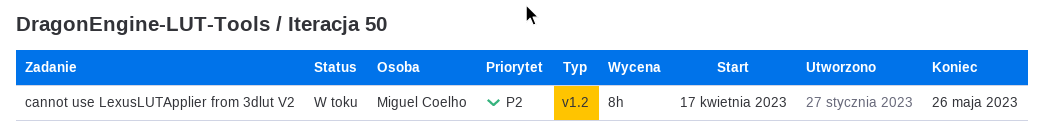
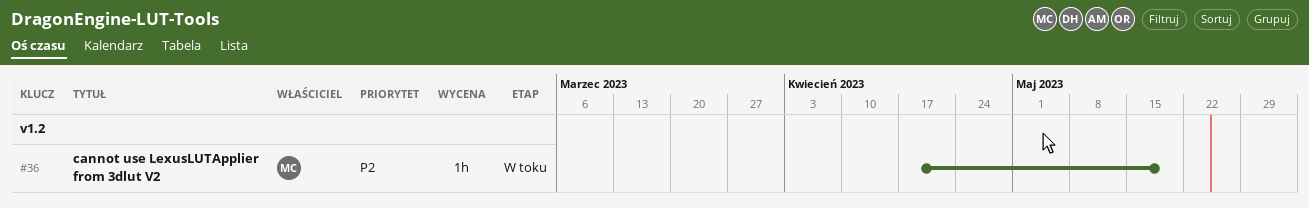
cannot use LexusLUTApplier from 3dlut V2, estimate: 8h -> 1h
cannot use LexusLUTApplier from 3dlut V2, due: May 26 -> May 19

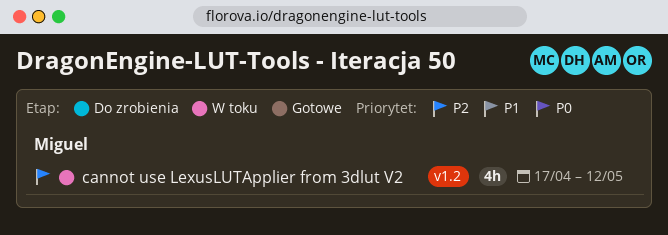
cannot use LexusLUTApplier from 3dlut V2, estimate: 1h -> 4h
cannot use LexusLUTApplier from 3dlut V2, due: May 19 -> May 12

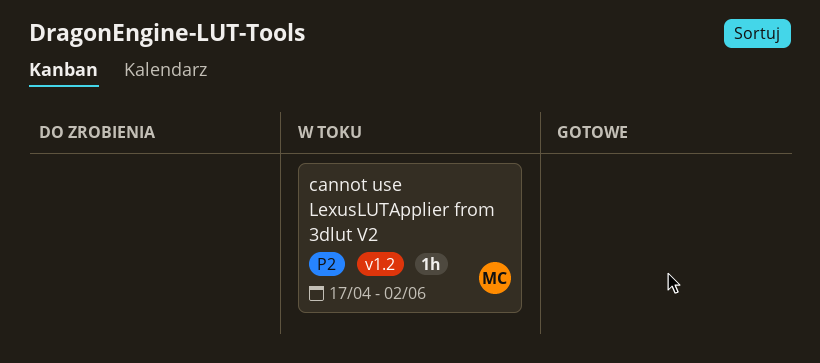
cannot use LexusLUTApplier from 3dlut V2, estimate: 4h -> 1h
cannot use LexusLUTApplier from 3dlut V2, due: May 12 -> Jun 2

